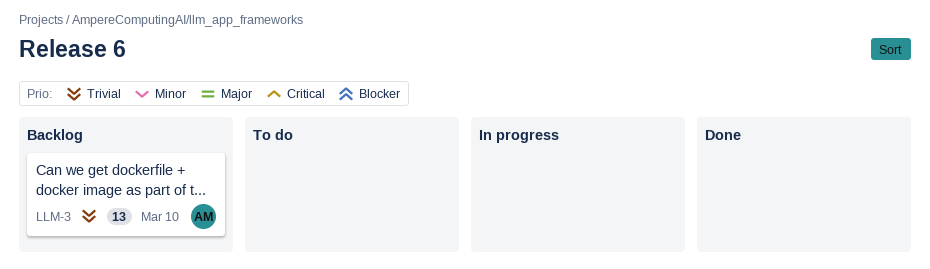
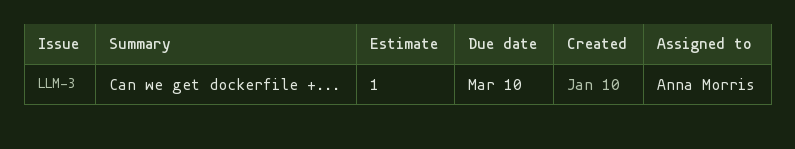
LLM-3, estimate: 13 -> 1

